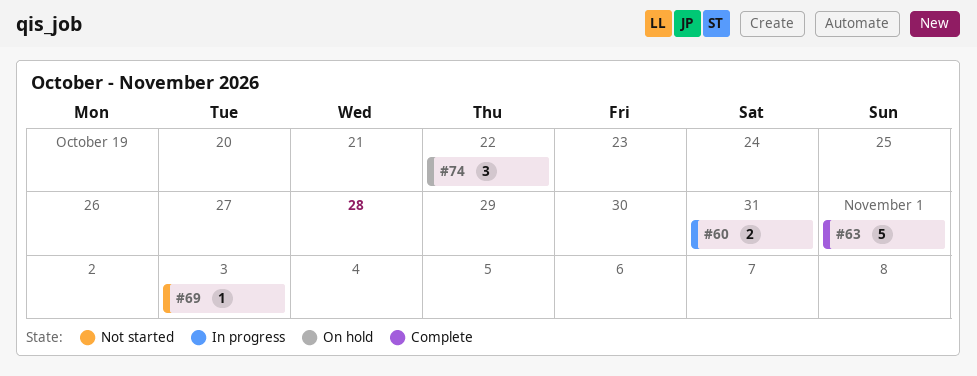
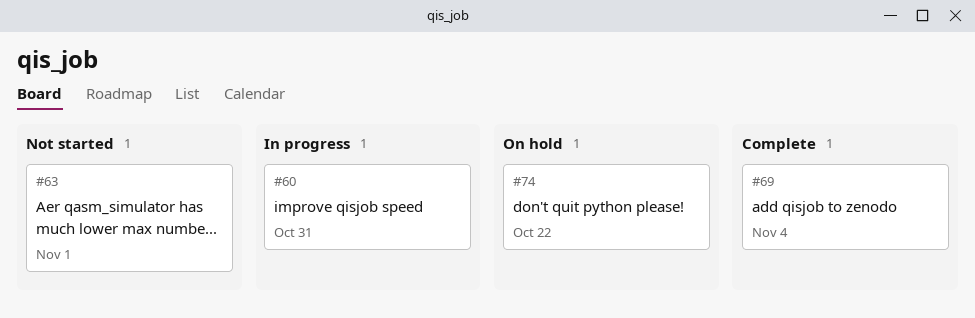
#63, status: Complete -> Not started
#69, status: Not started -> Complete
#69, due: Nov 3 -> Nov 4

